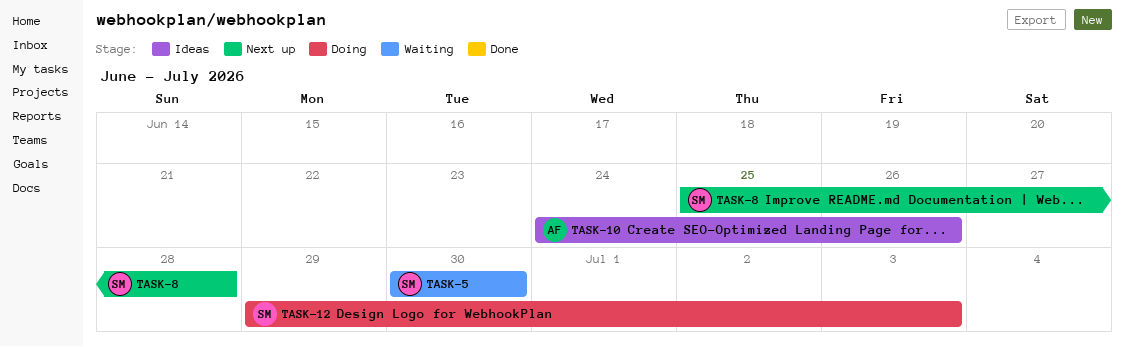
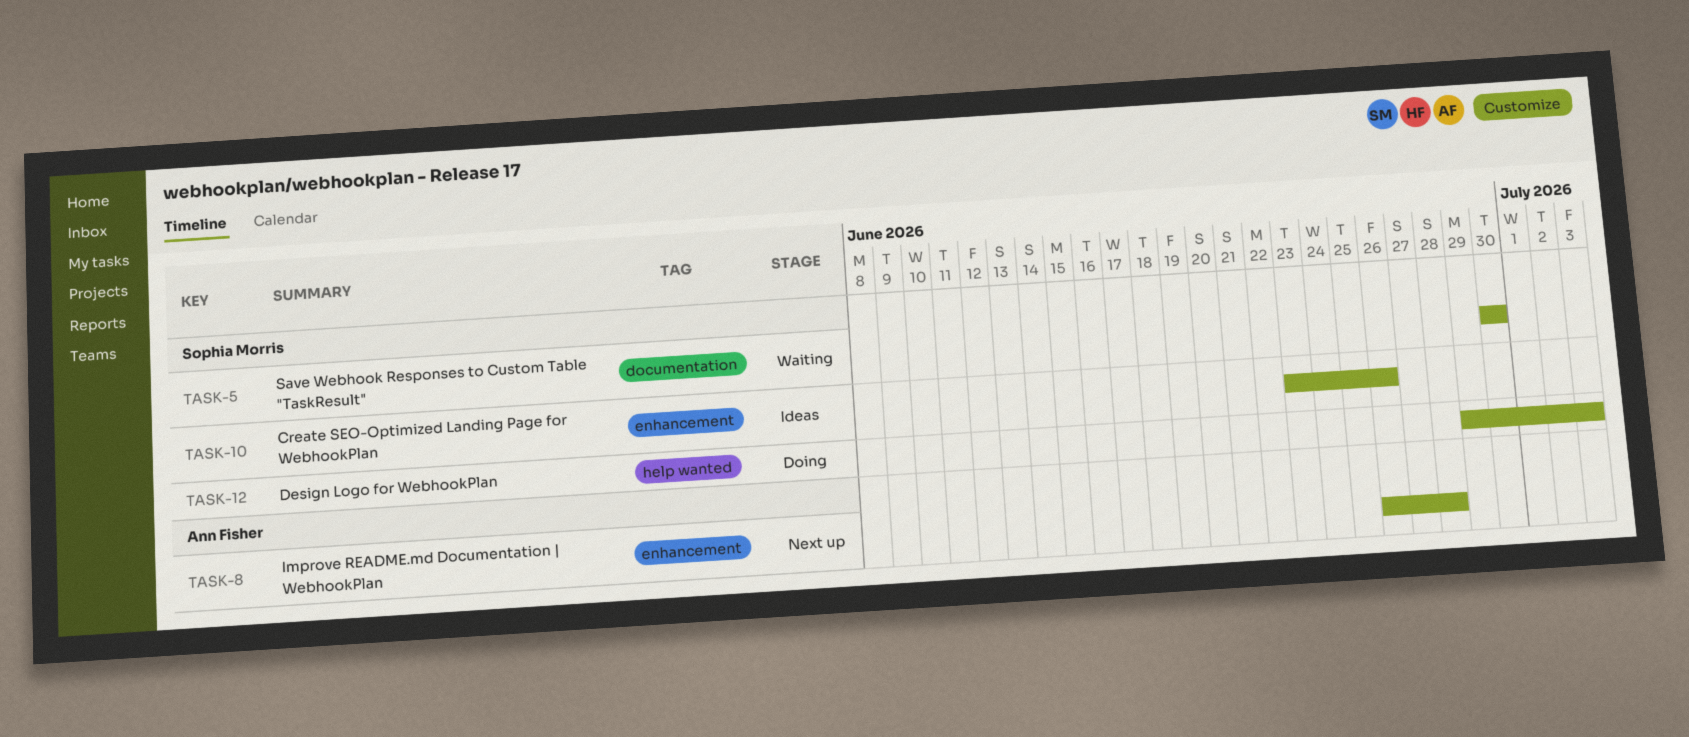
TASK-8, owner: Sophia Morris -> Ann Fisher
TASK-8, start: Jun 25 -> Jun 26
TASK-10, owner: Ann Fisher -> Sophia Morris
TASK-10, start: Jun 24 -> Jun 23

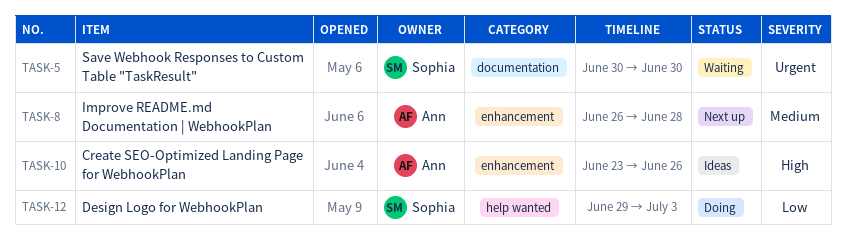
TASK-10, owner: Sophia Morris -> Ann Fisher

